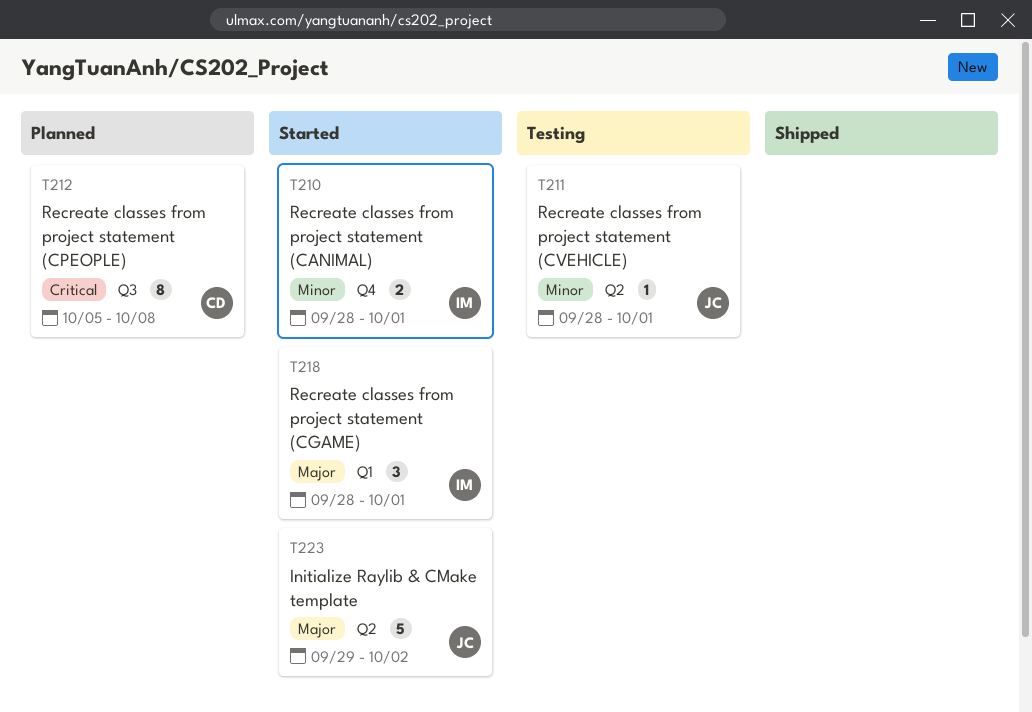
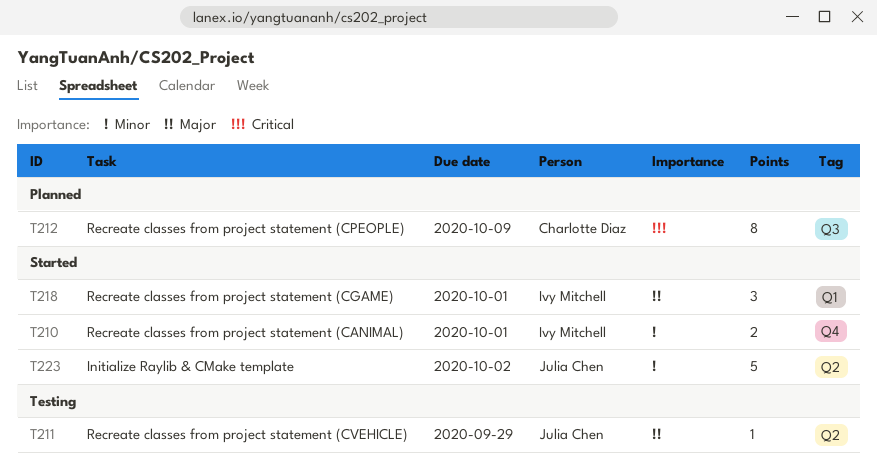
T211, priority: Minor -> Major
T211, due: Oct 1 -> Sep 29
T212, due: Oct 8 -> Oct 9
T223, priority: Major -> Minor

